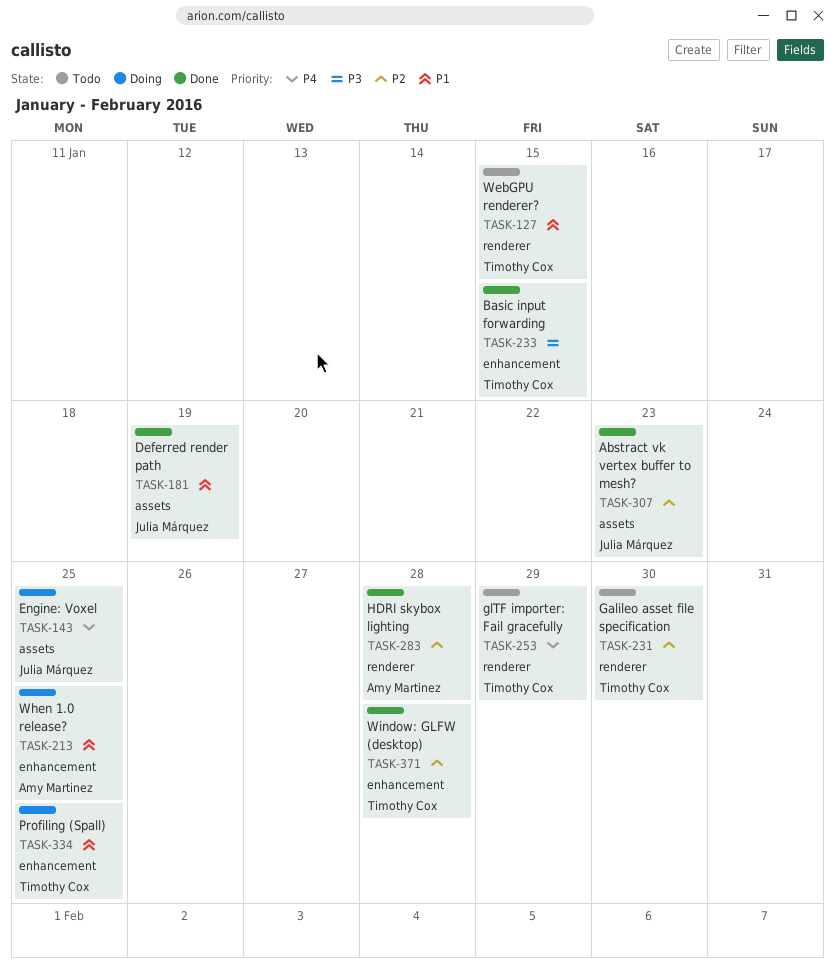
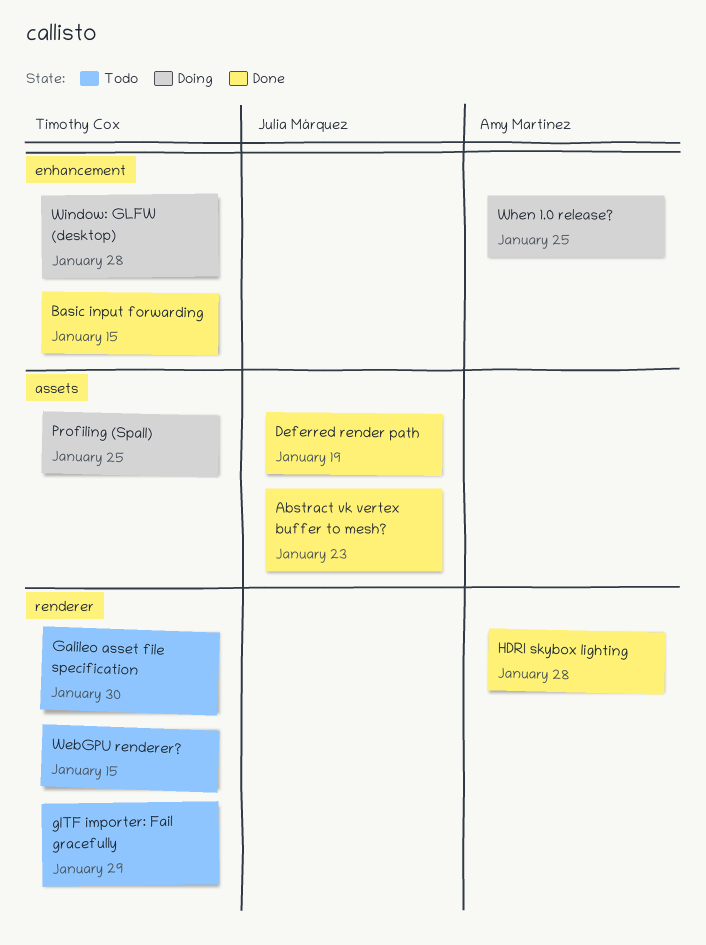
Engine: Voxel: present -> none
Profiling (Spall), label: enhancement -> assets
Window: GLFW (desktop), status: Done -> Doing

